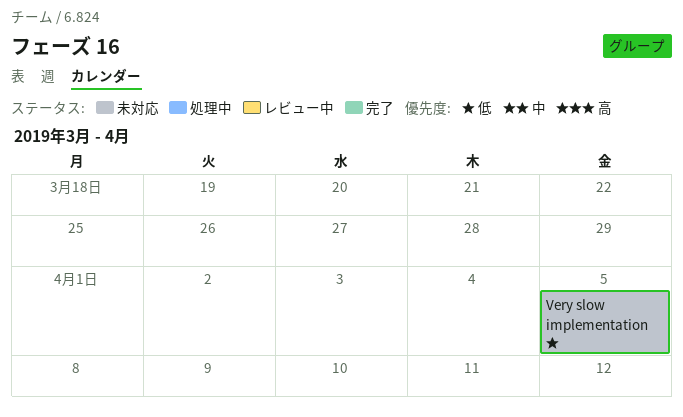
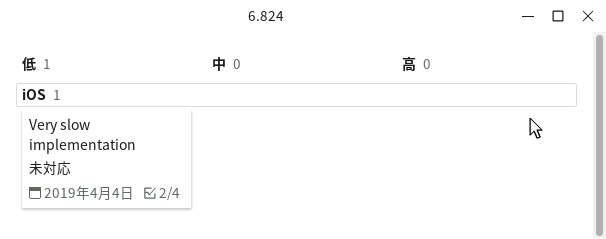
Very slow implementation, due: Apr 5 -> Apr 4

